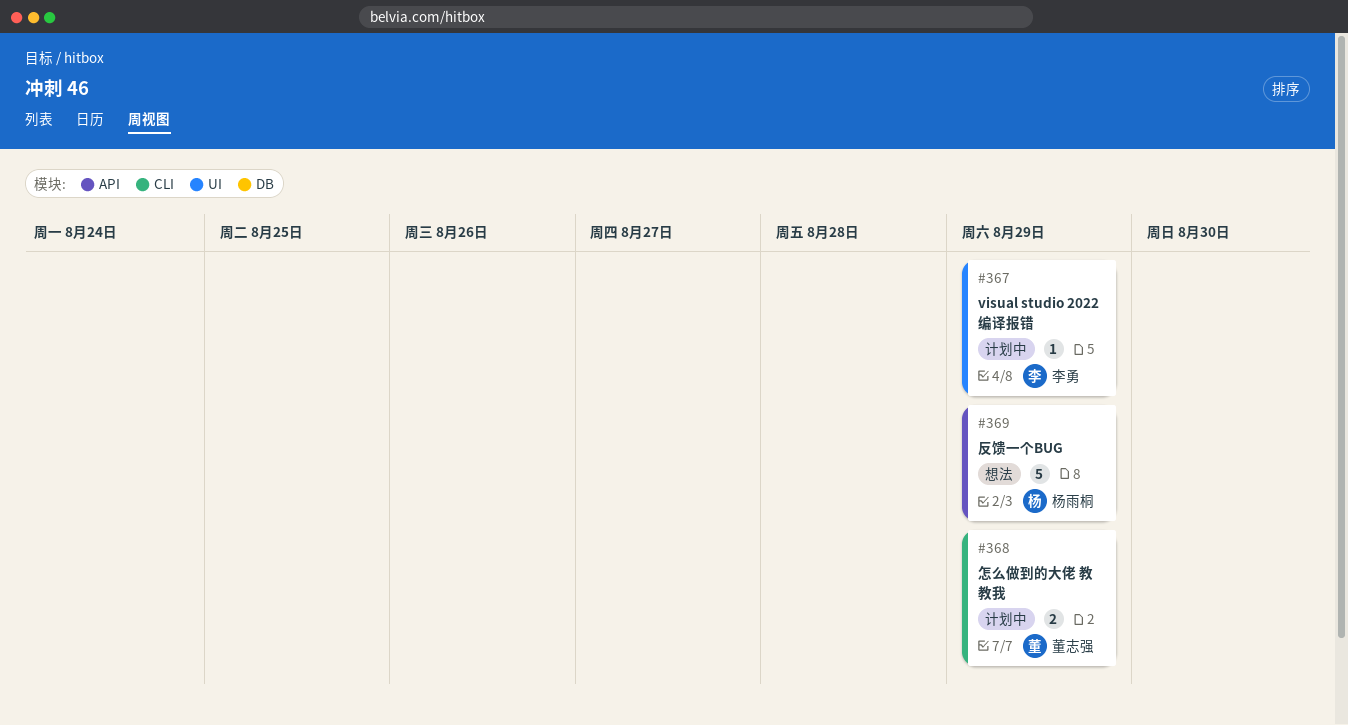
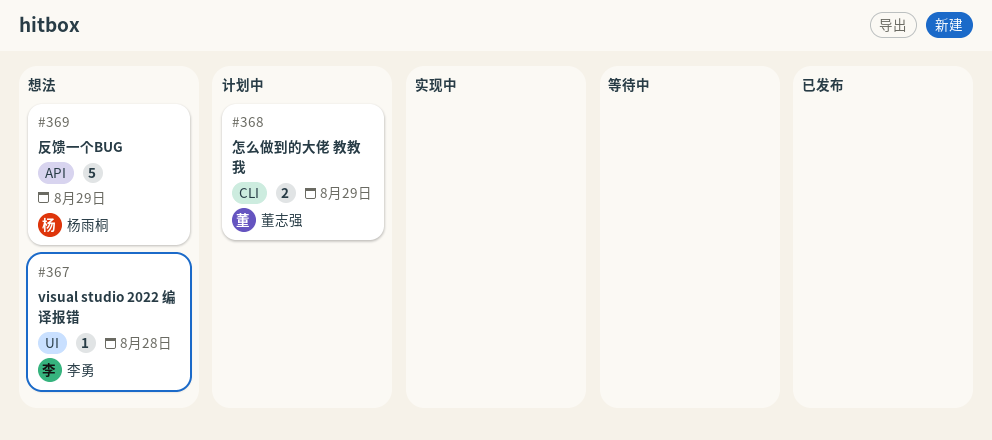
#367, status: 计划中 -> 想法
#367, due: Aug 29 -> Aug 28

